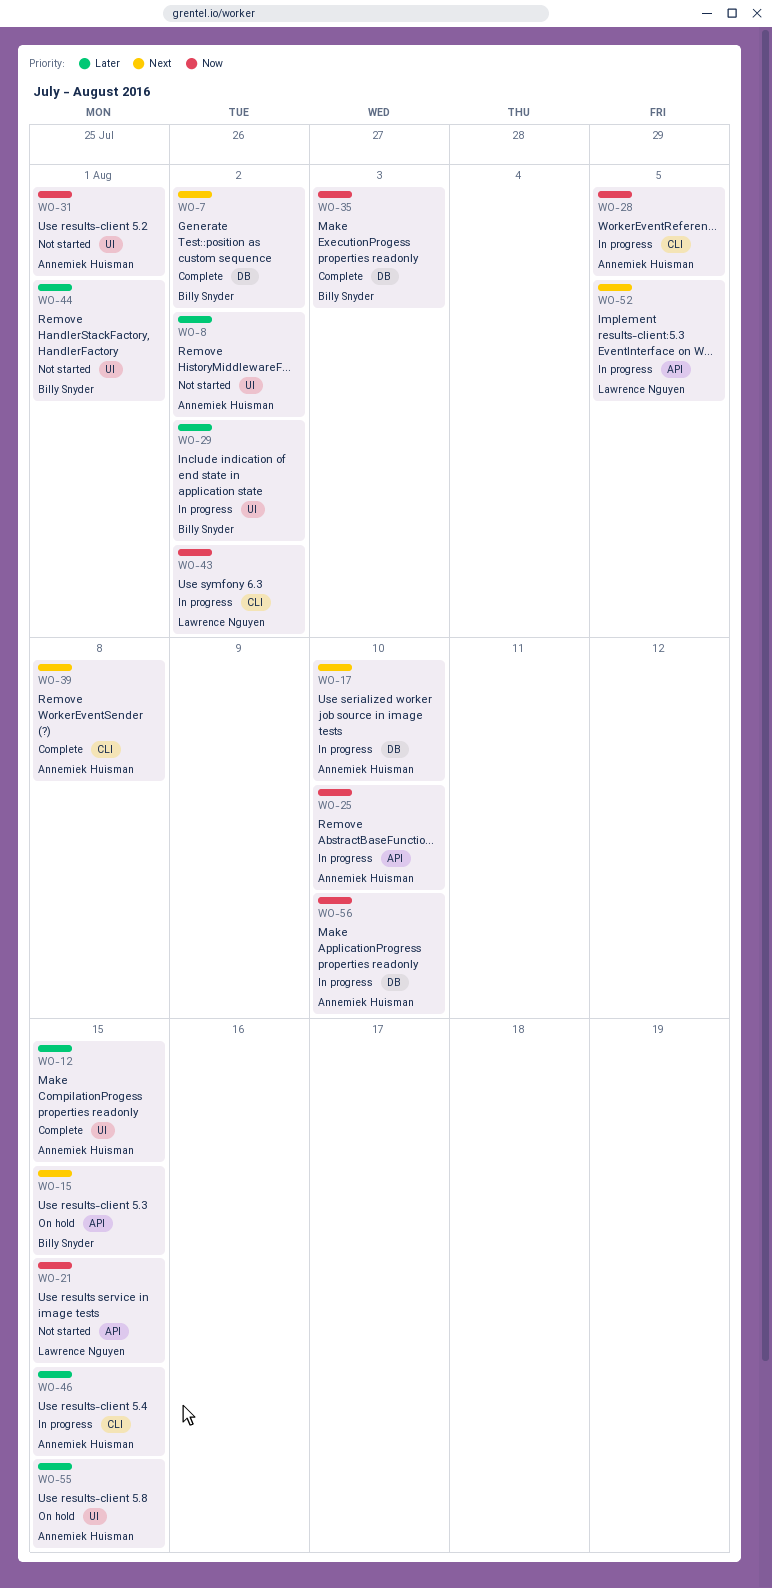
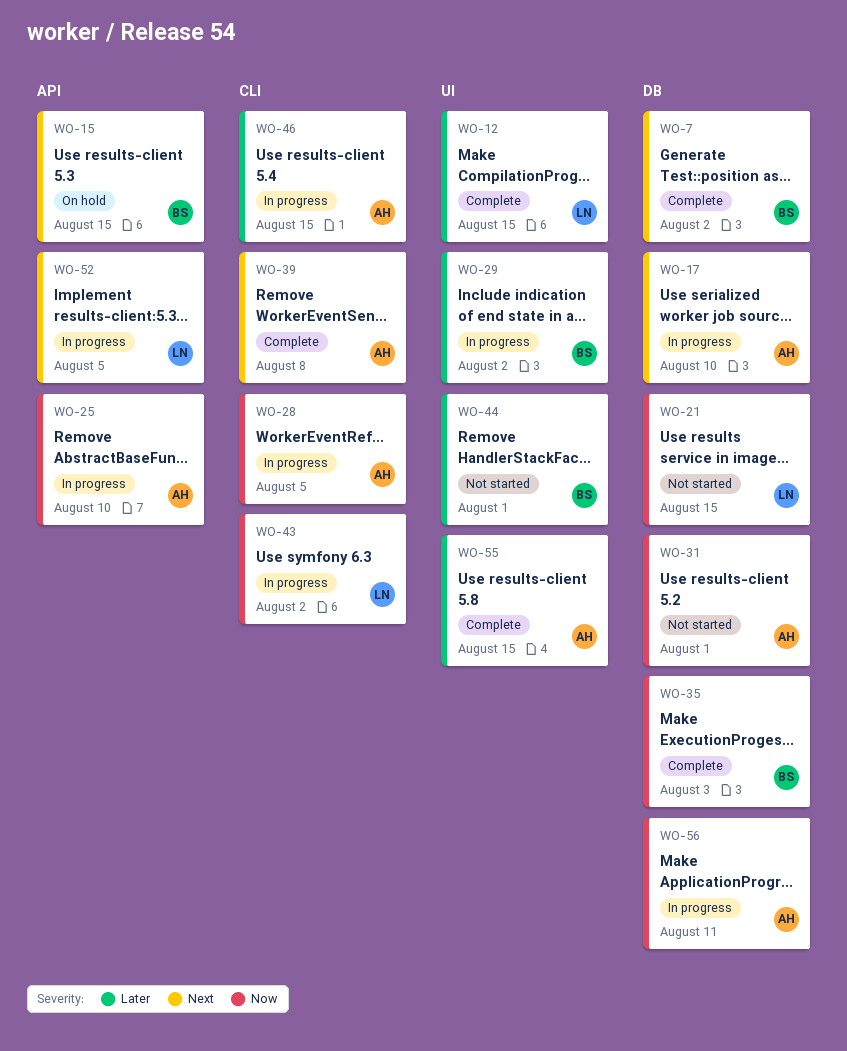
WO-8: present -> none
WO-12, owner: Annemiek Huisman -> Lawrence Nguyen
WO-21, label: API -> DB
WO-31, label: UI -> DB
WO-55, status: On hold -> Complete
WO-56, due: Aug 10 -> Aug 11

